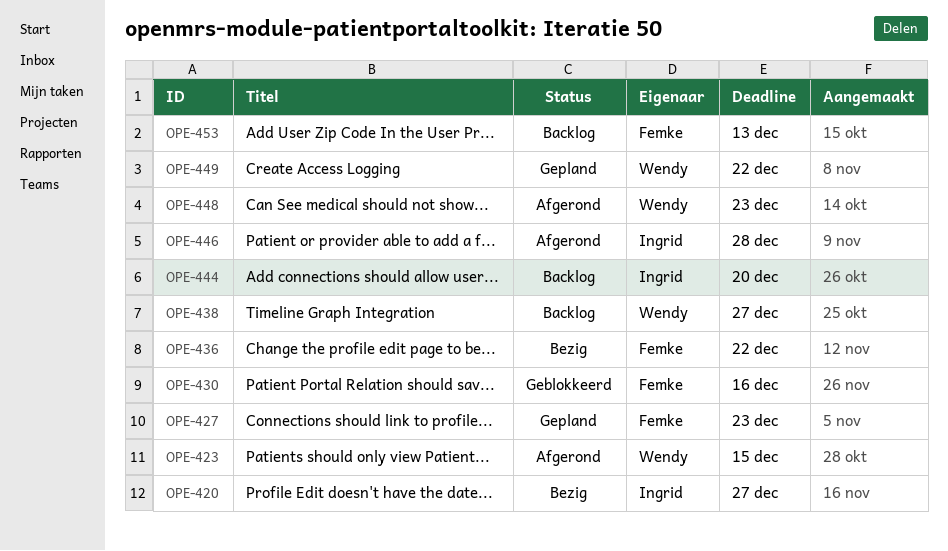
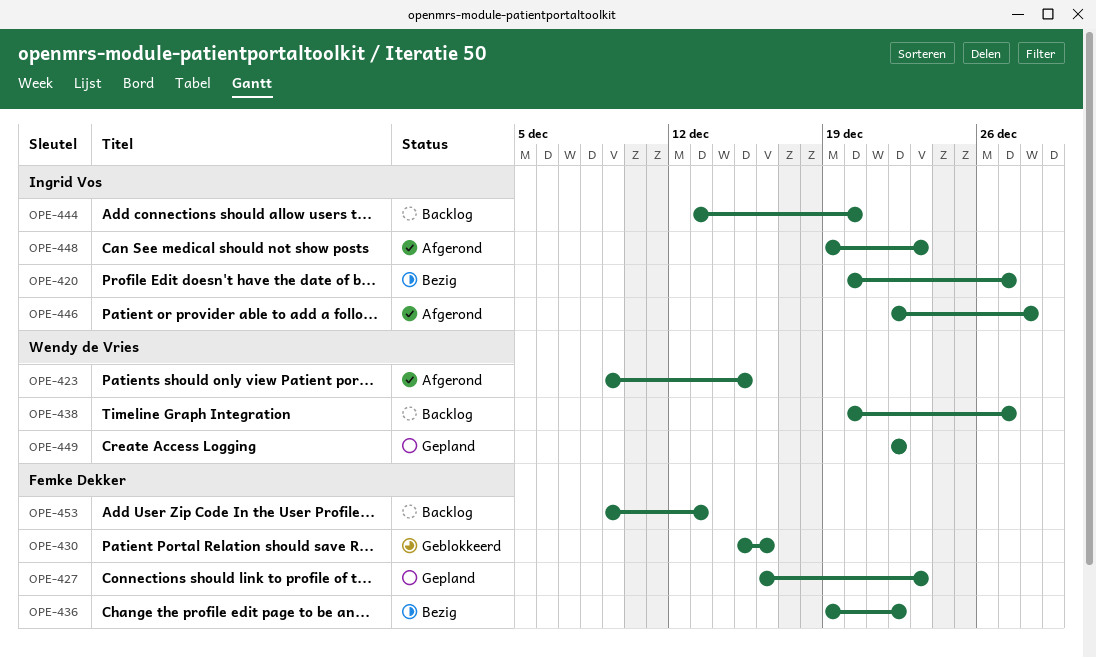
OPE-448, owner: Wendy de Vries -> Ingrid Vos

